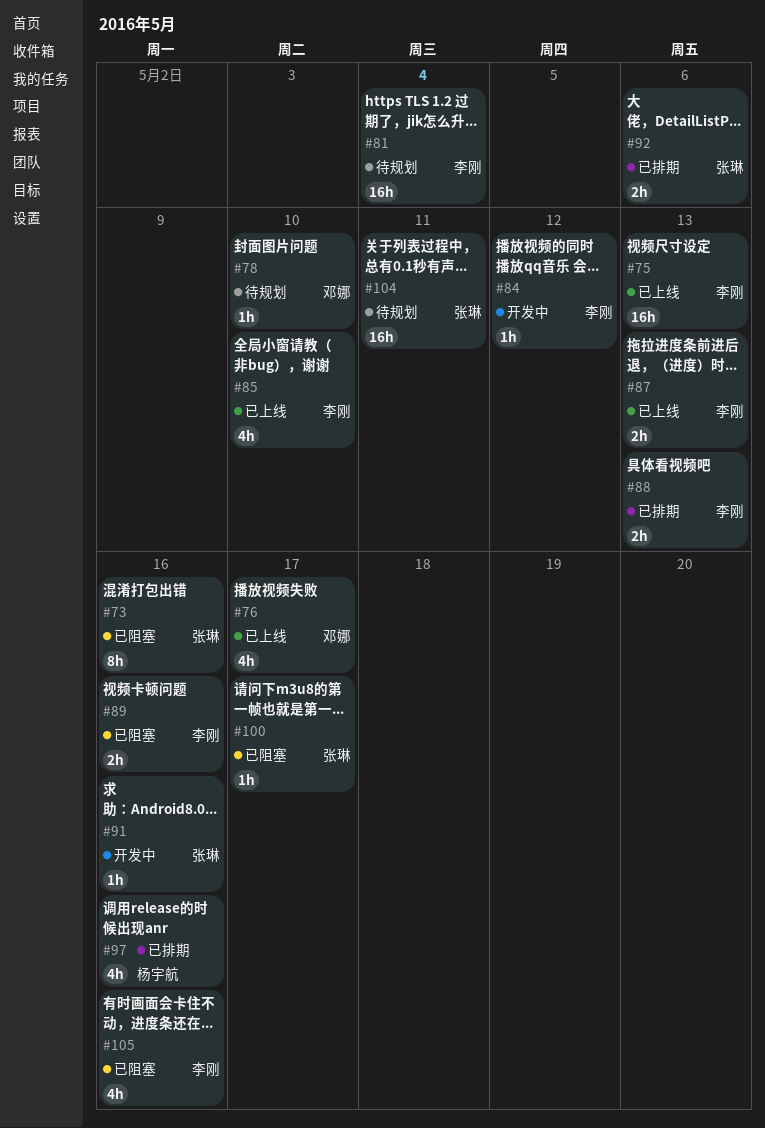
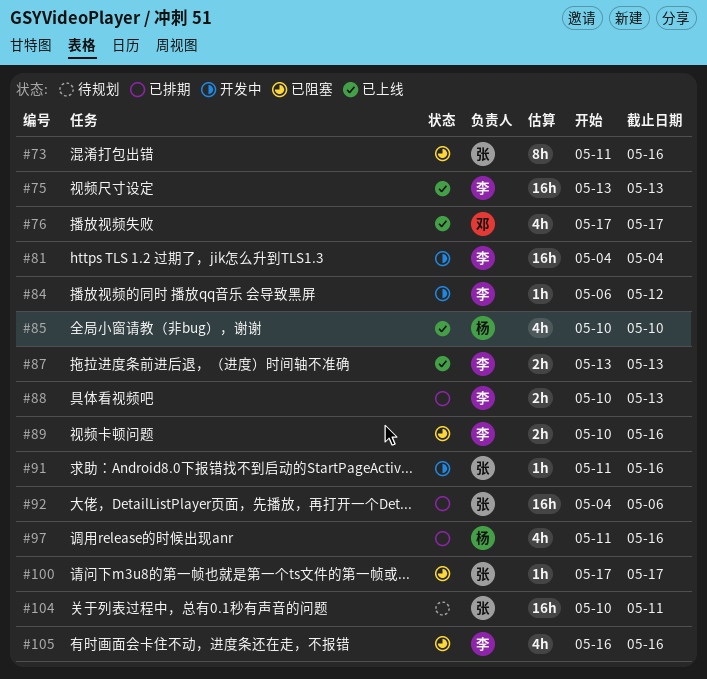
#78: present -> none
#81, status: 待规划 -> 开发中
#85, owner: 李刚 -> 杨宇航
#92, estimate: 2h -> 16h

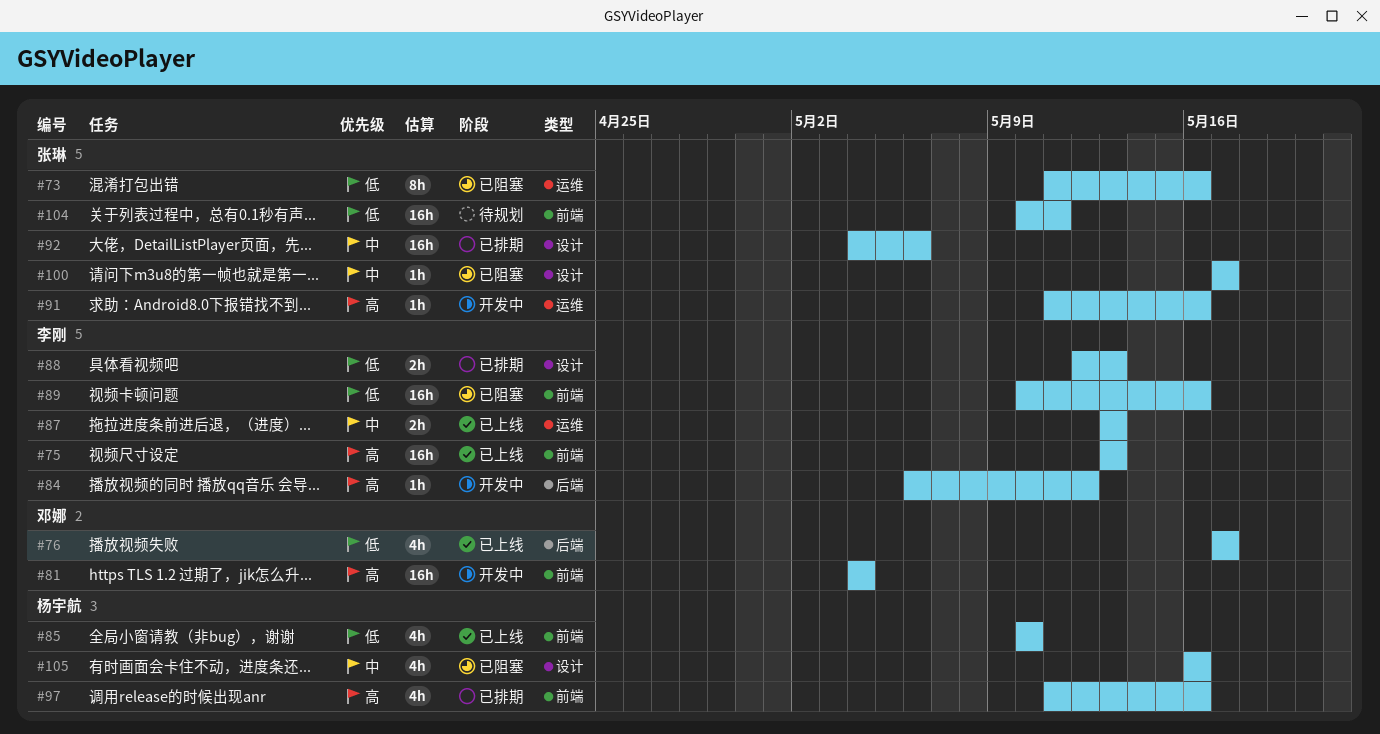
#81, owner: 李刚 -> 邓娜
#88, start: May 10 -> May 12
#89, estimate: 2h -> 16h
#105, owner: 李刚 -> 杨宇航

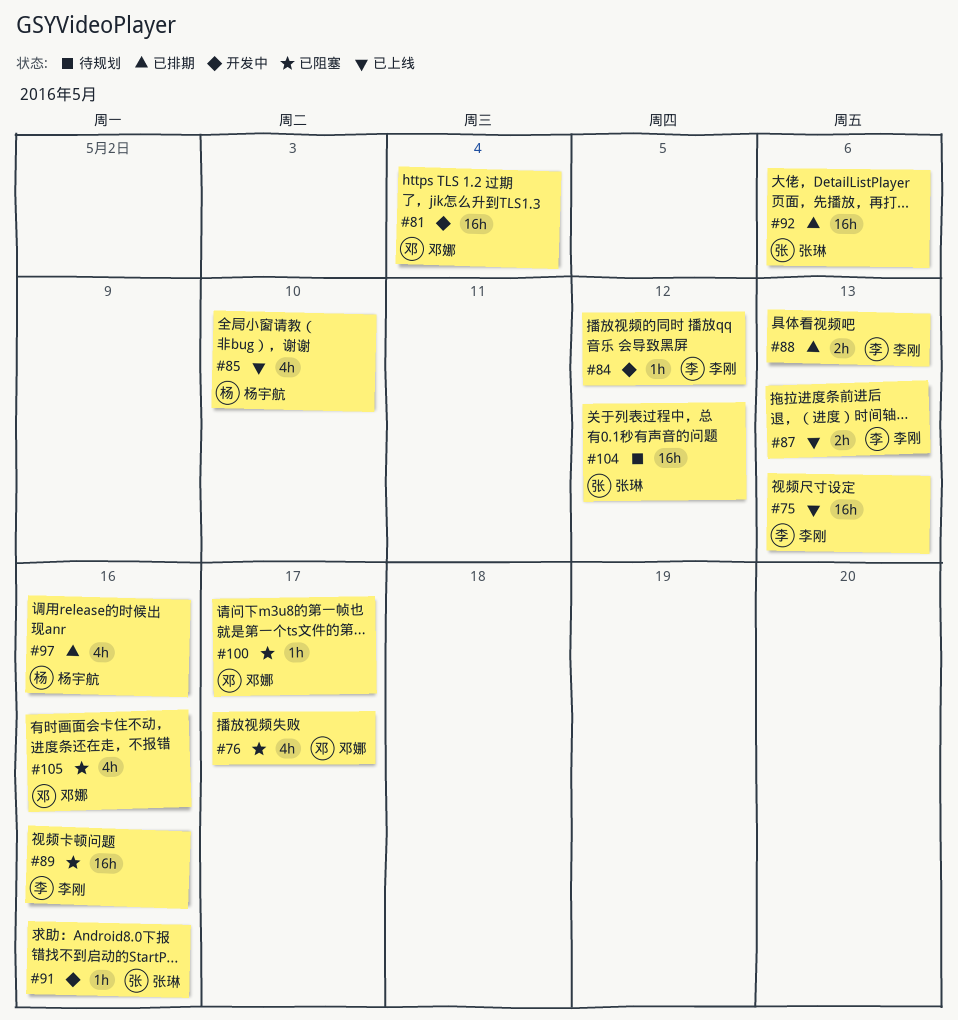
#73: present -> none
#76, status: 已上线 -> 已阻塞
#100, owner: 张琳 -> 邓娜
#104, due: May 11 -> May 12
#105, owner: 杨宇航 -> 邓娜

